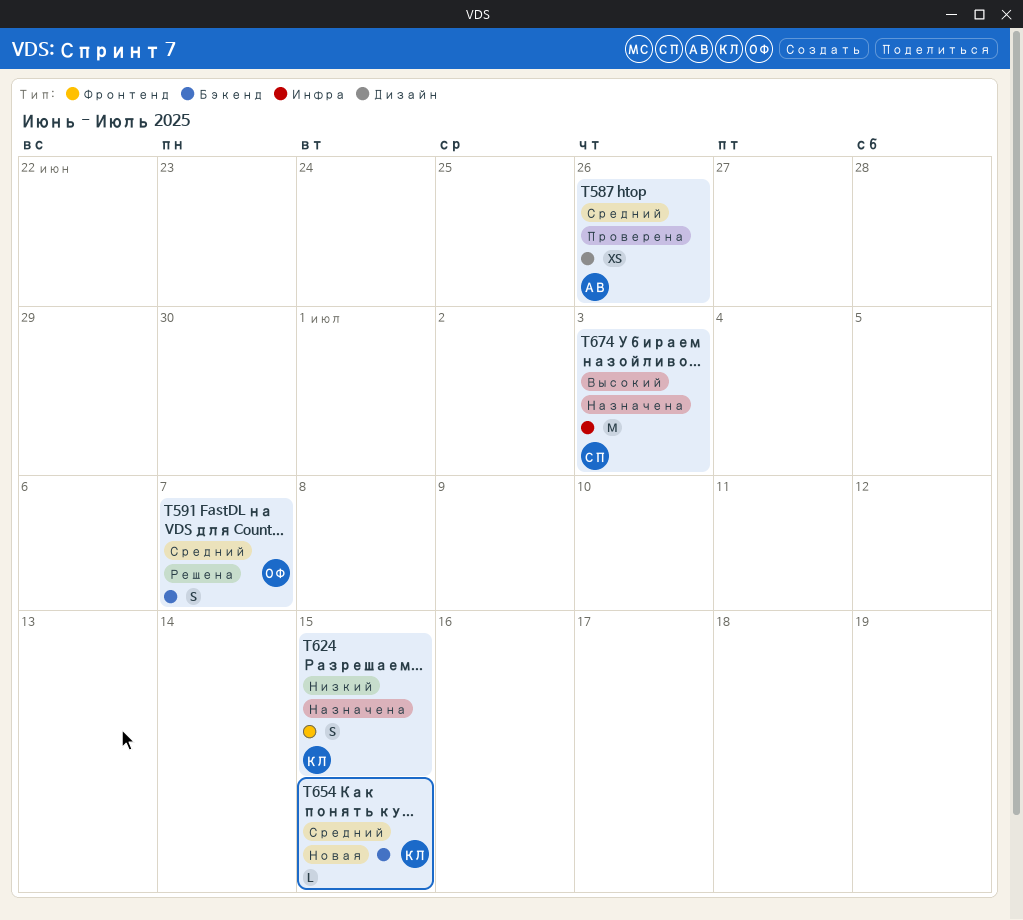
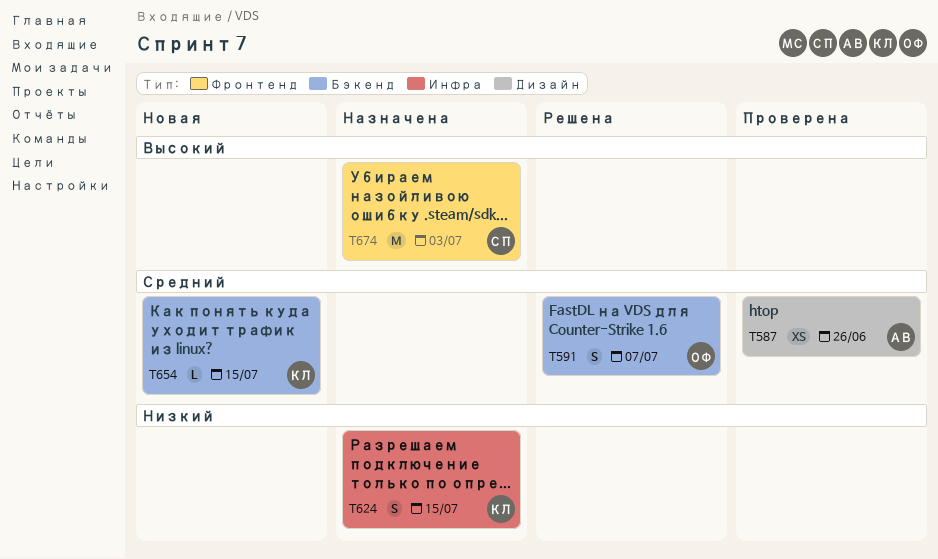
T624, label: Фронтенд -> Инфра
T674, label: Инфра -> Фронтенд

